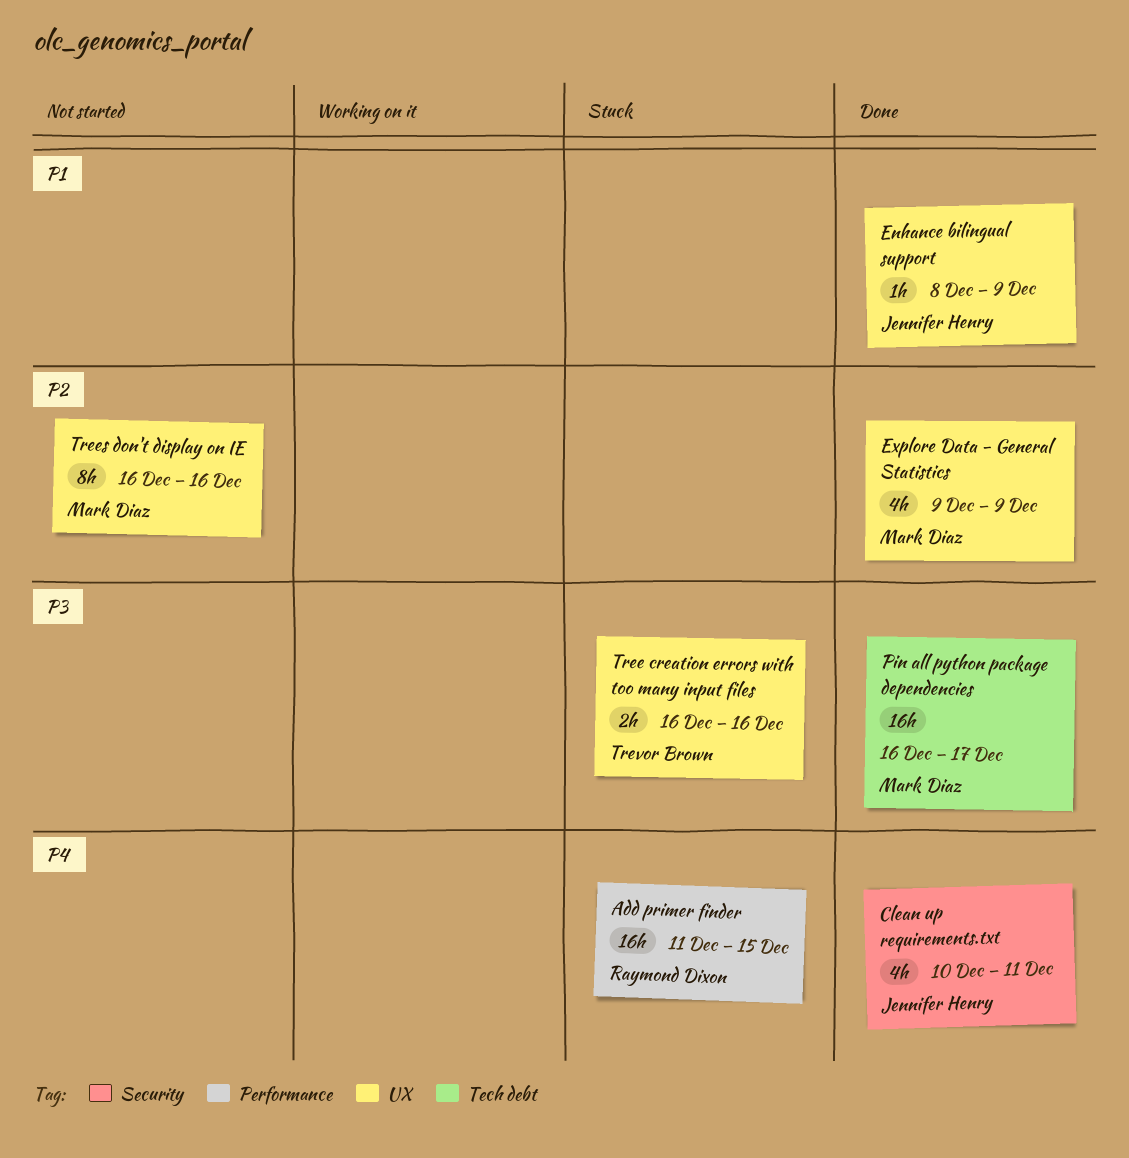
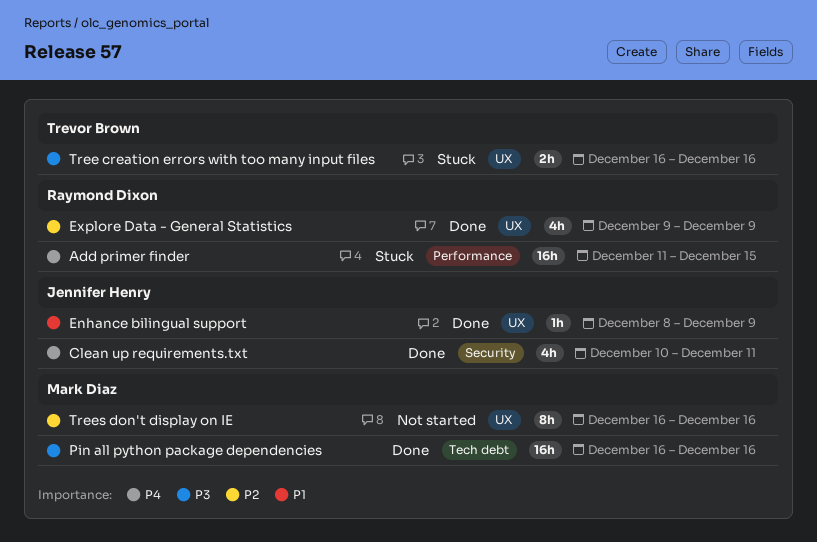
Explore Data - General Statistics, owner: Mark Diaz -> Raymond Dixon
Pin all python package dependencies, due: Dec 17 -> Dec 16

